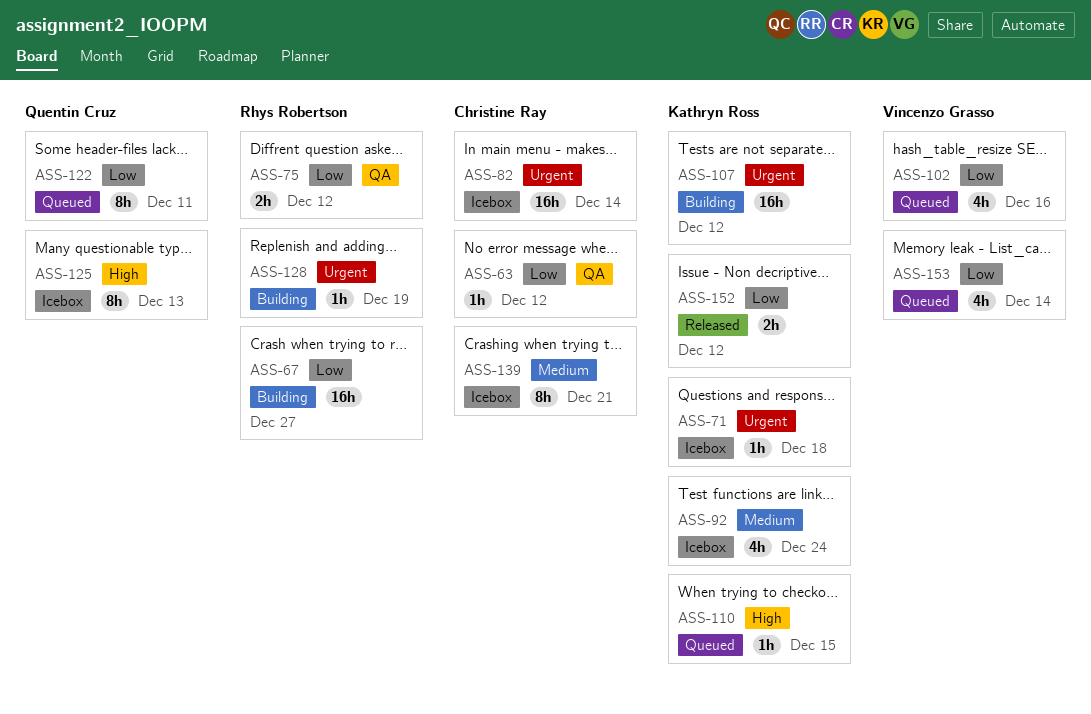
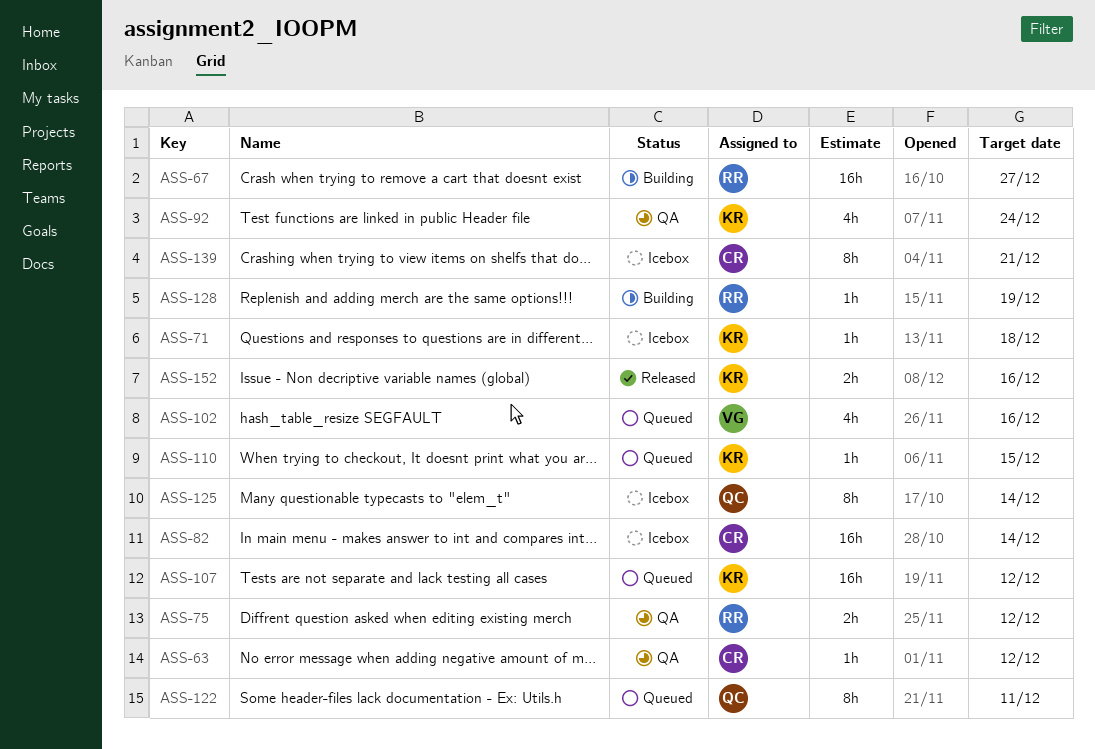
ASS-92, status: Icebox -> QA
ASS-107, status: Building -> Queued
ASS-125, due: Dec 13 -> Dec 14
ASS-152, due: Dec 12 -> Dec 16
ASS-153: present -> none

